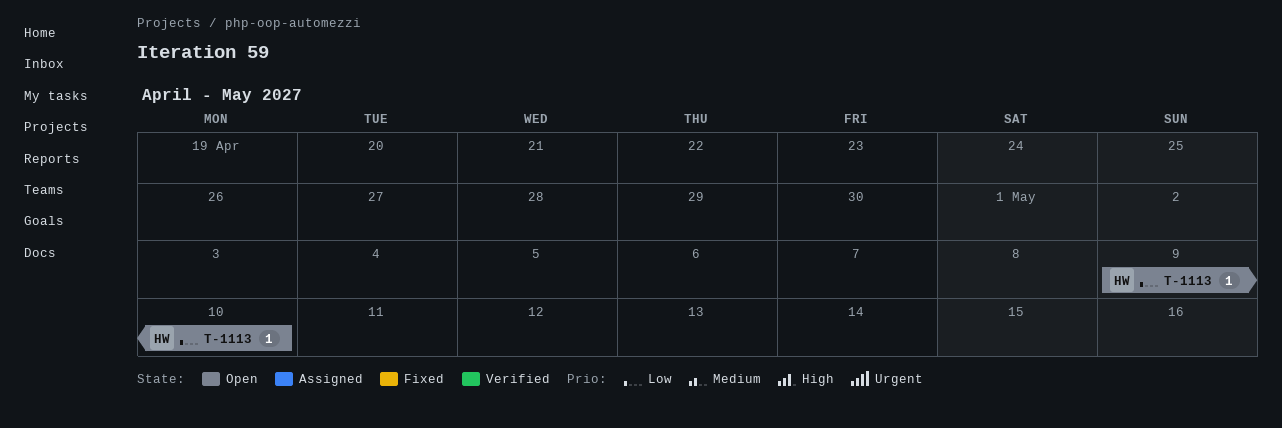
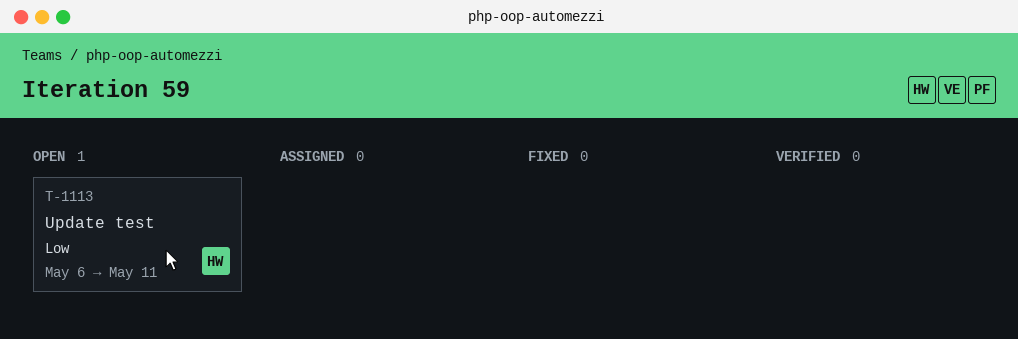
T-1113, start: May 9 -> May 6
T-1113, due: May 10 -> May 11

